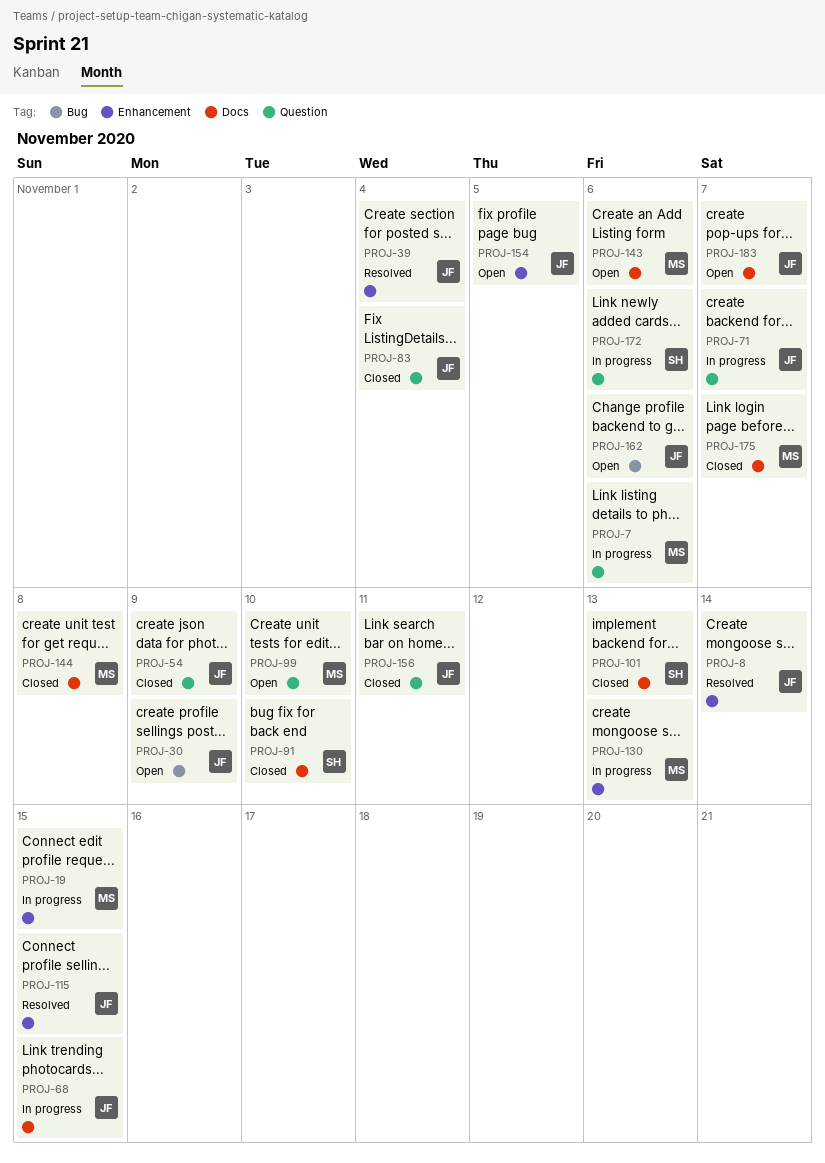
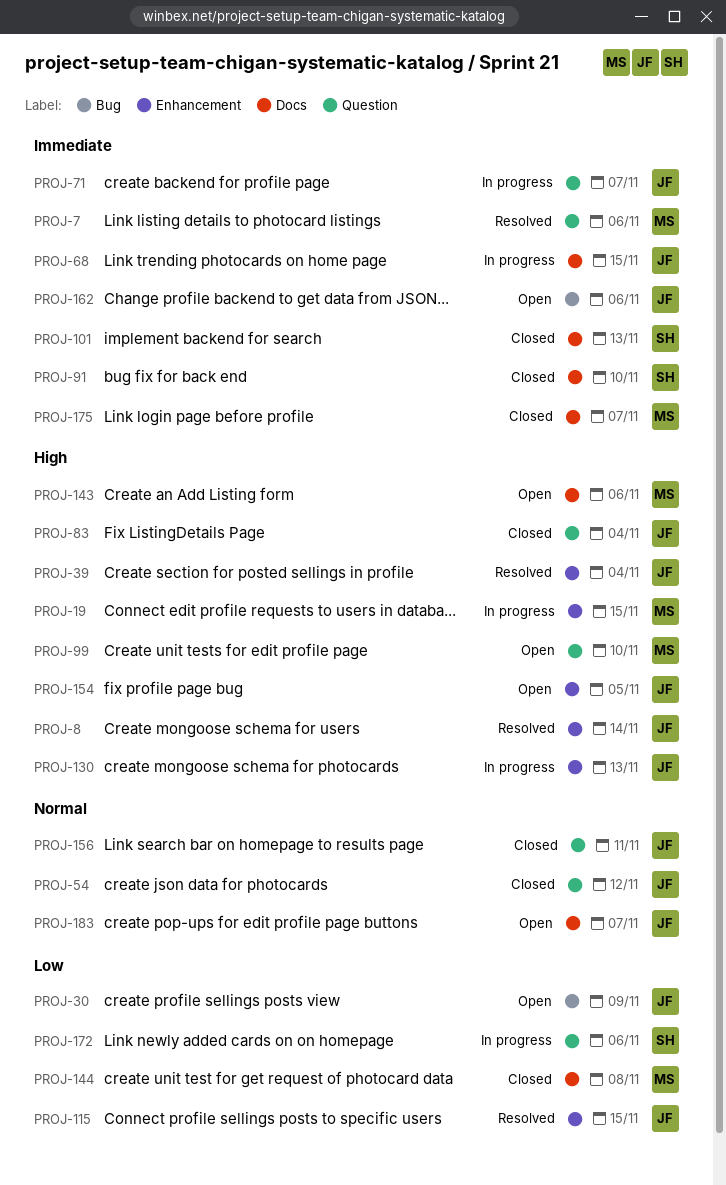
PROJ-7, status: In progress -> Resolved
PROJ-54, due: Nov 9 -> Nov 12
PROJ-130, owner: MS -> JF

